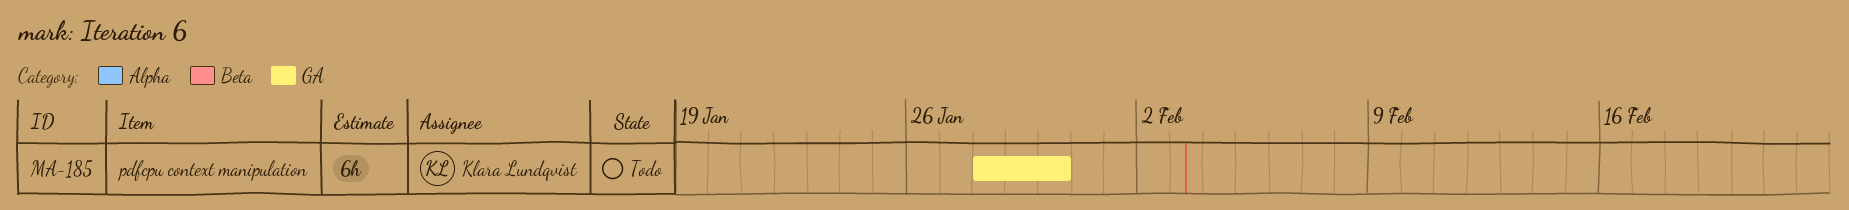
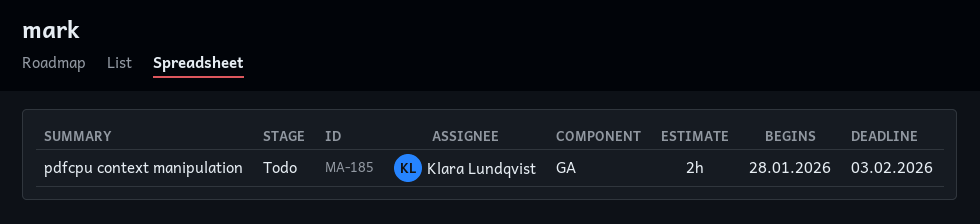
MA-185, estimate: 6h -> 2h
MA-185, due: Jan 30 -> Feb 3

